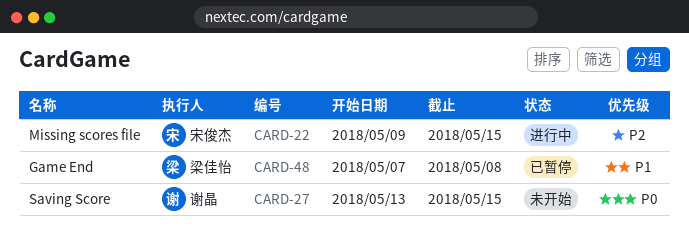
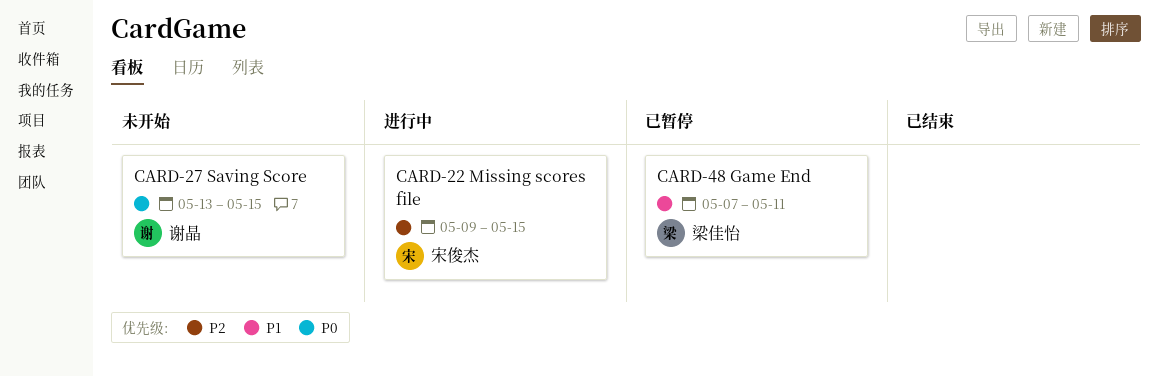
CARD-48, due: May 8 -> May 11

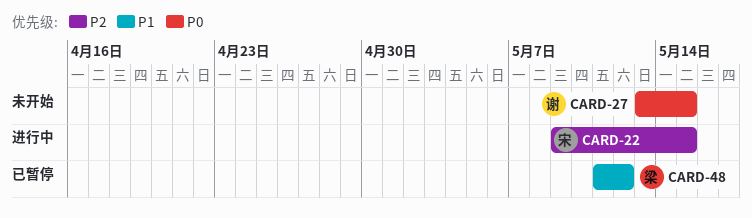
CARD-48, start: May 7 -> May 11
CARD-48, due: May 11 -> May 12

